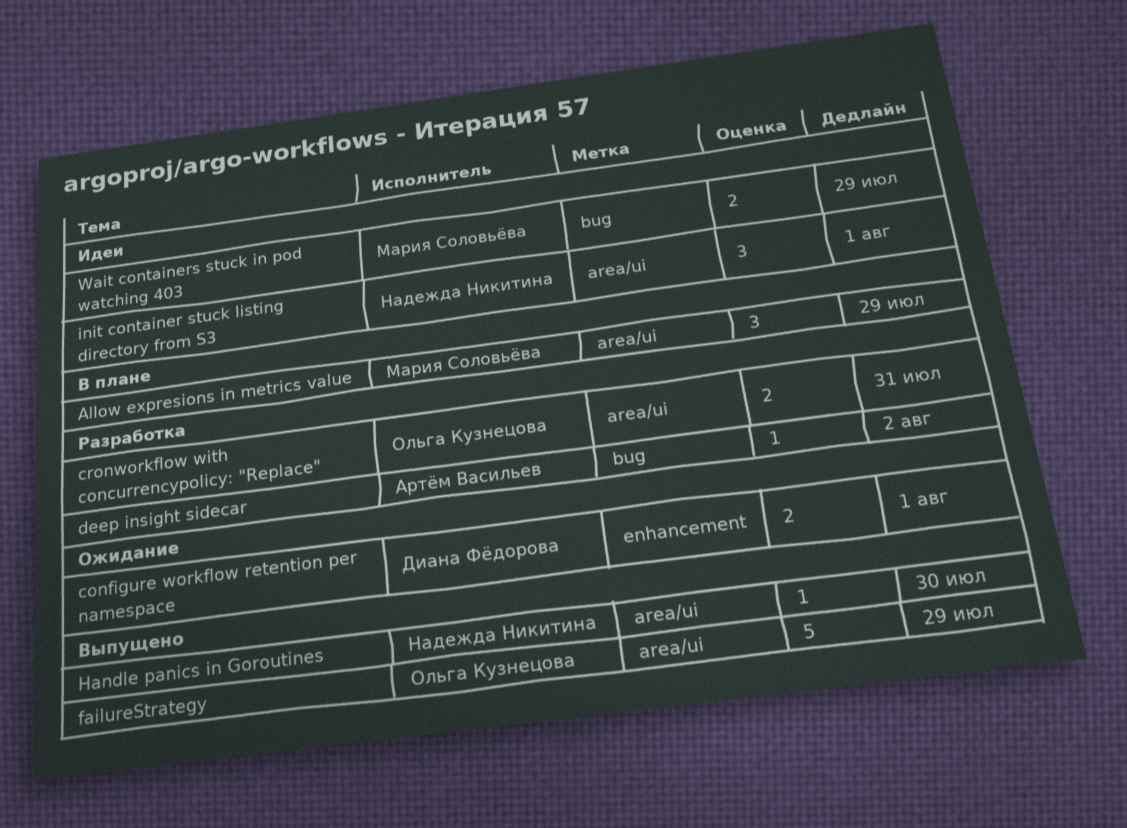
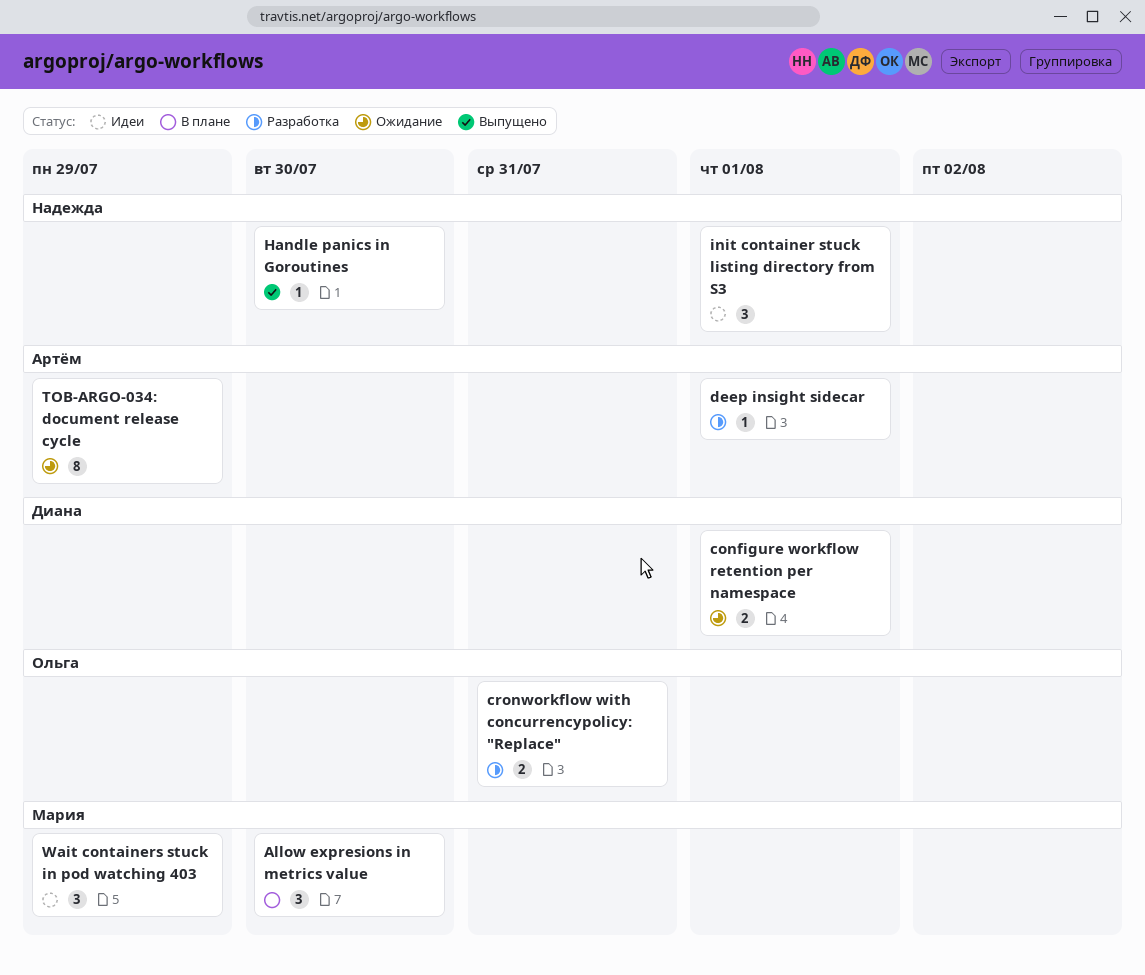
Allow expresions in metrics value, due: Jul 29 -> Jul 30
deep insight sidecar, due: Aug 2 -> Aug 1
failureStrategy: present -> none
TOB-ARGO-034: document release cycle: none -> present
Wait containers stuck in pod watching 403, estimate: 2 -> 3

